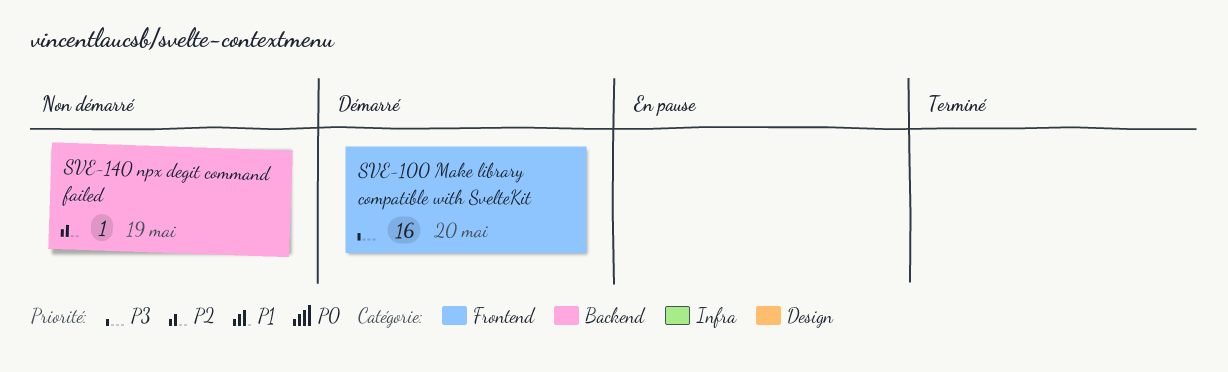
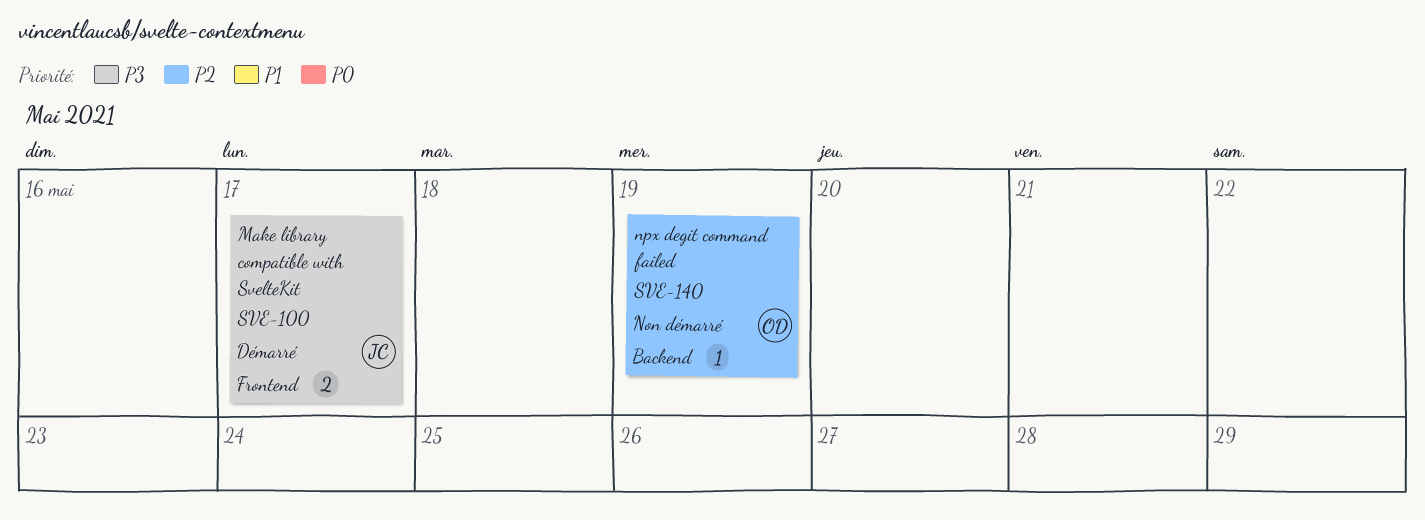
SVE-100, estimate: 16 -> 2
SVE-100, due: May 20 -> May 17

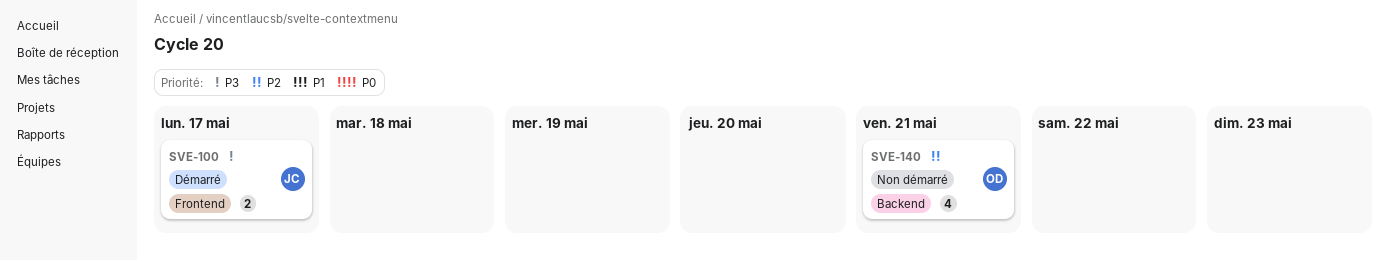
SVE-140, estimate: 1 -> 4
SVE-140, due: May 19 -> May 21

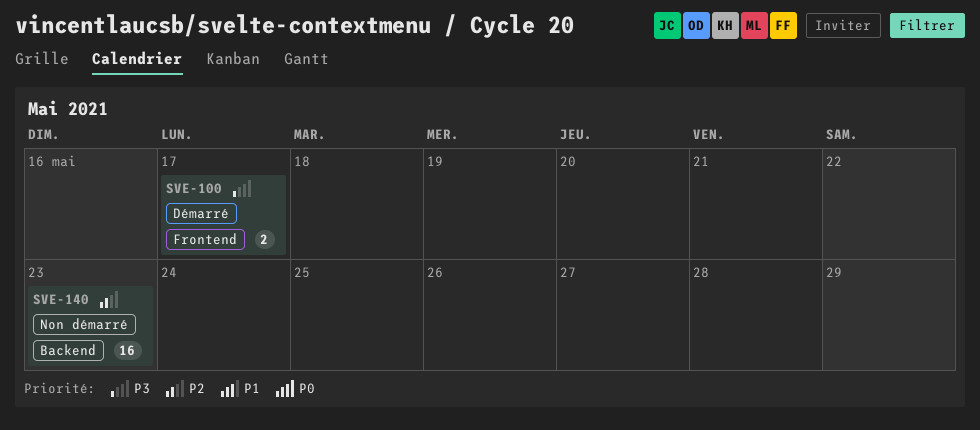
SVE-140, estimate: 4 -> 16
SVE-140, due: May 21 -> May 23

